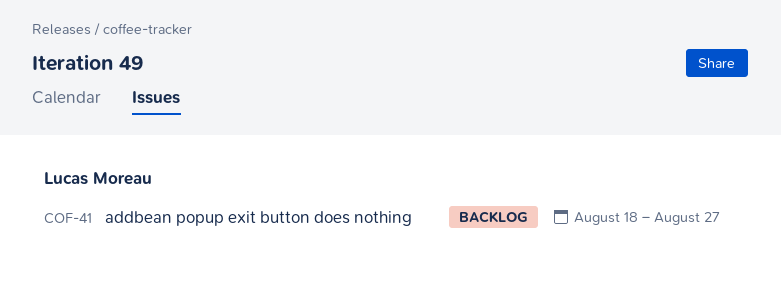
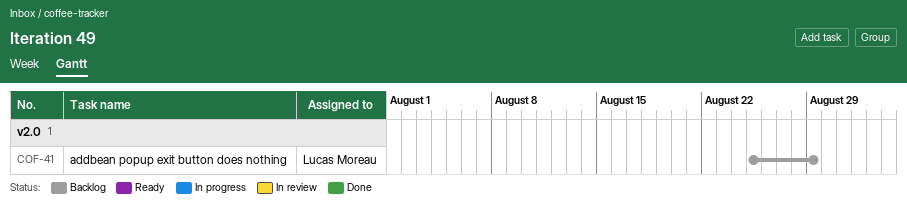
COF-41, start: Aug 18 -> Aug 25
COF-41, due: Aug 27 -> Aug 29

